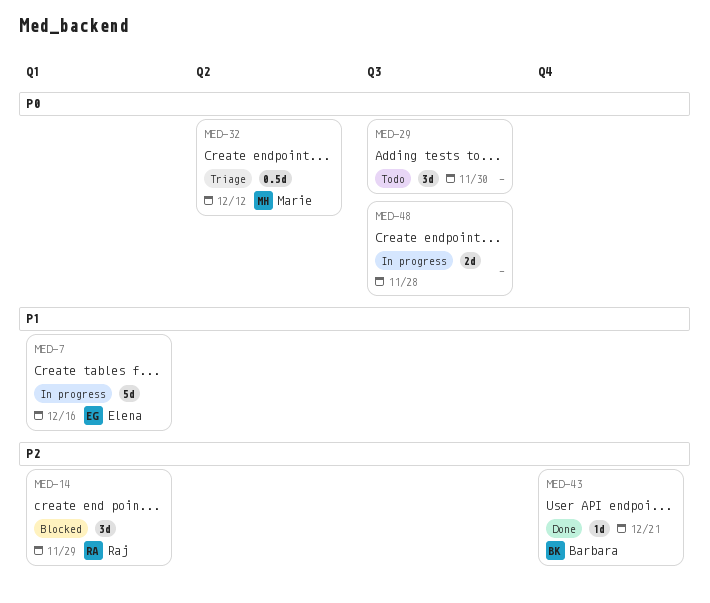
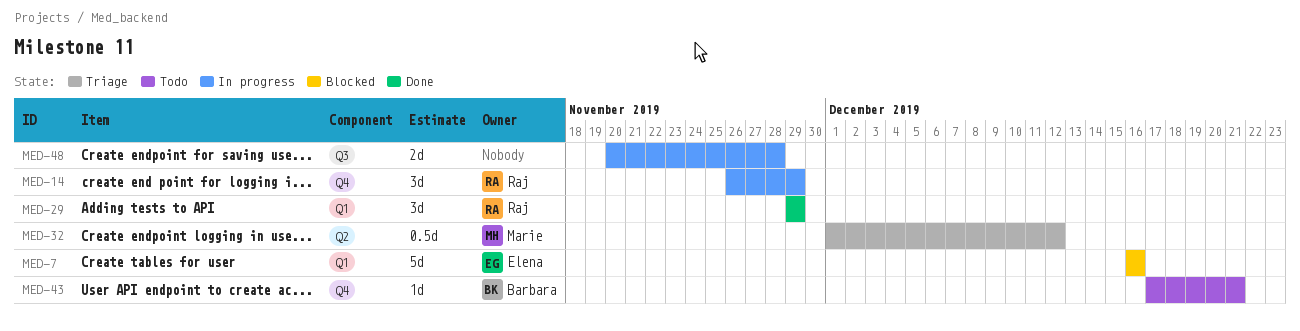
MED-7, status: In progress -> Blocked
MED-14, status: Blocked -> In progress
MED-14, label: Q1 -> Q4
MED-29, status: Todo -> Done
MED-29, owner: none -> Raj
MED-29, label: Q3 -> Q1
MED-29, due: Nov 30 -> Nov 29
MED-43, status: Done -> Todo

